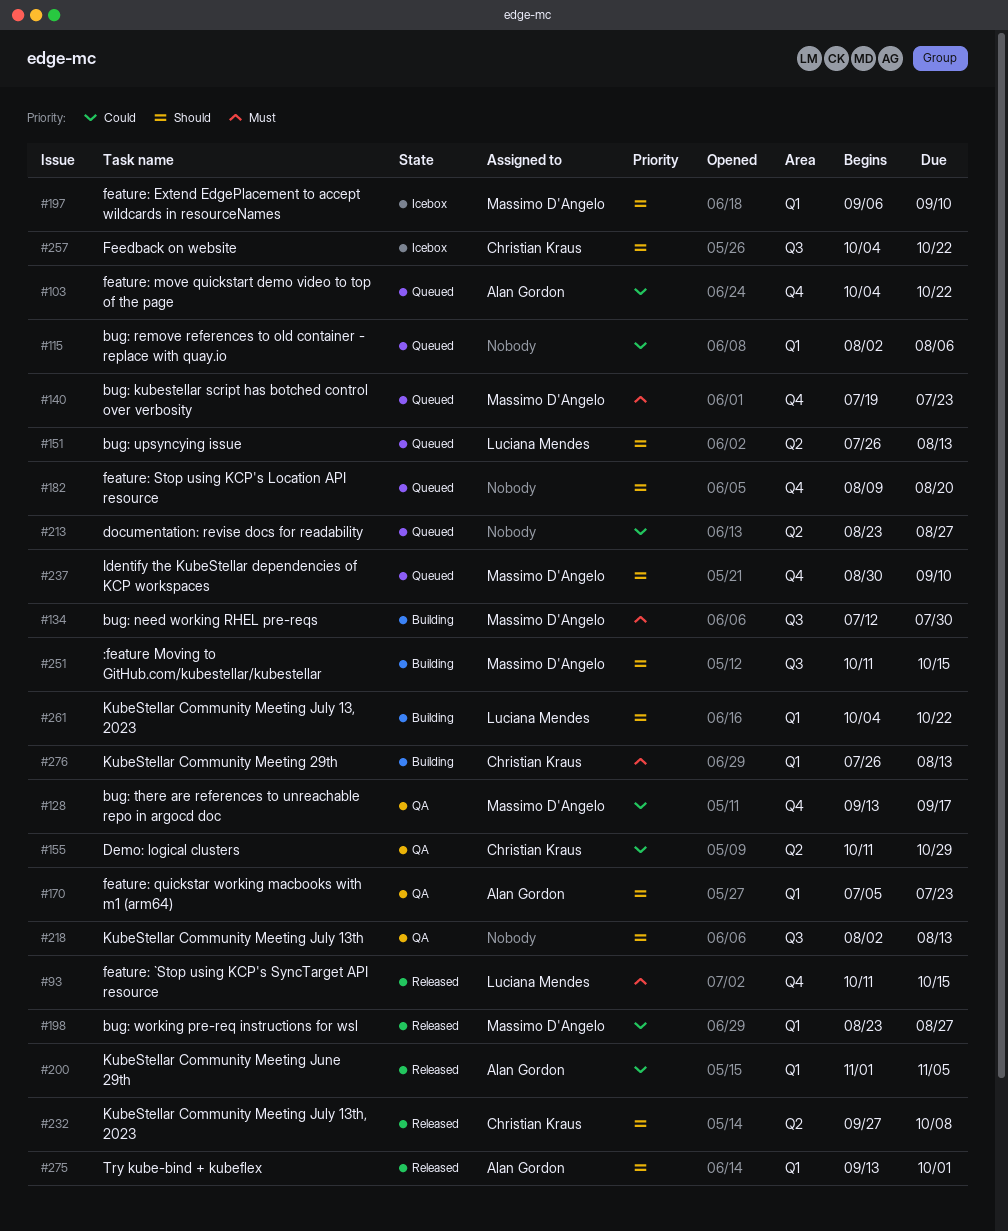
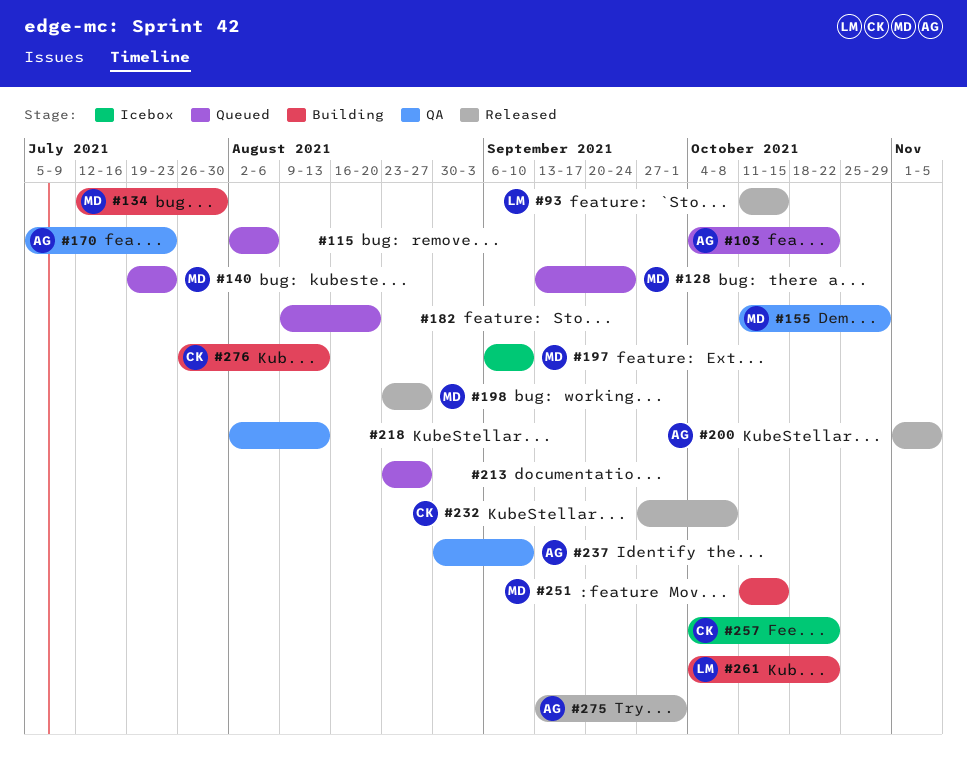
#128, status: QA -> Queued
#128, due: Sep 17 -> Sep 24
#151: present -> none
#155, owner: Christian Kraus -> Massimo D'Angelo
#237, status: Queued -> QA
#237, owner: Massimo D'Angelo -> Alan Gordon

